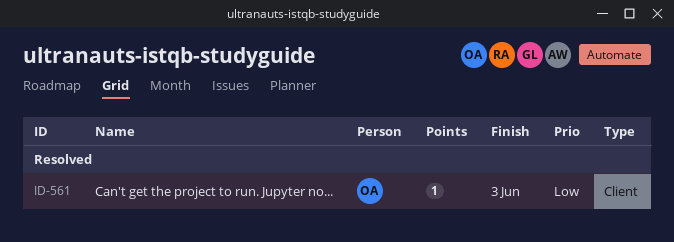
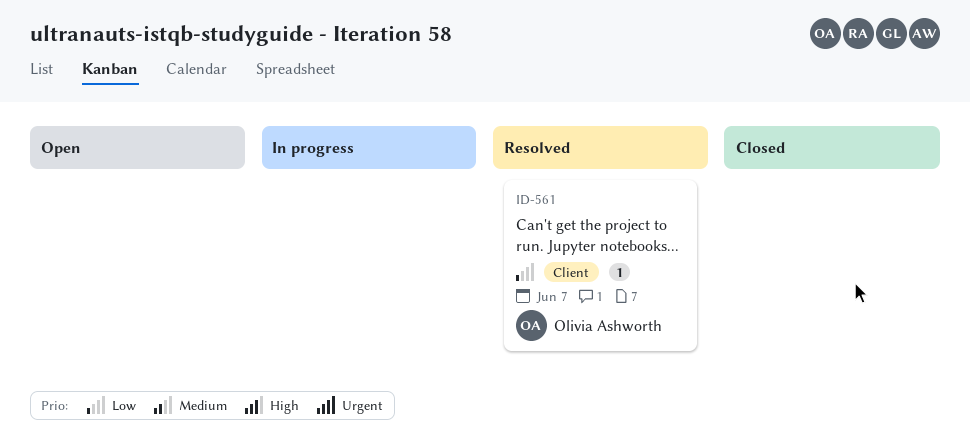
ID-561, due: Jun 3 -> Jun 7

